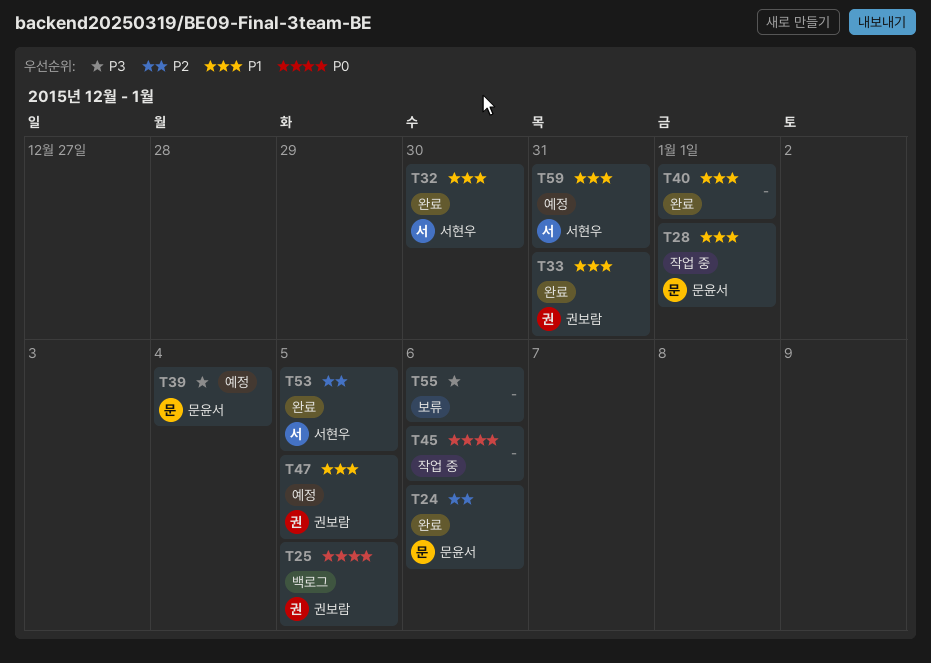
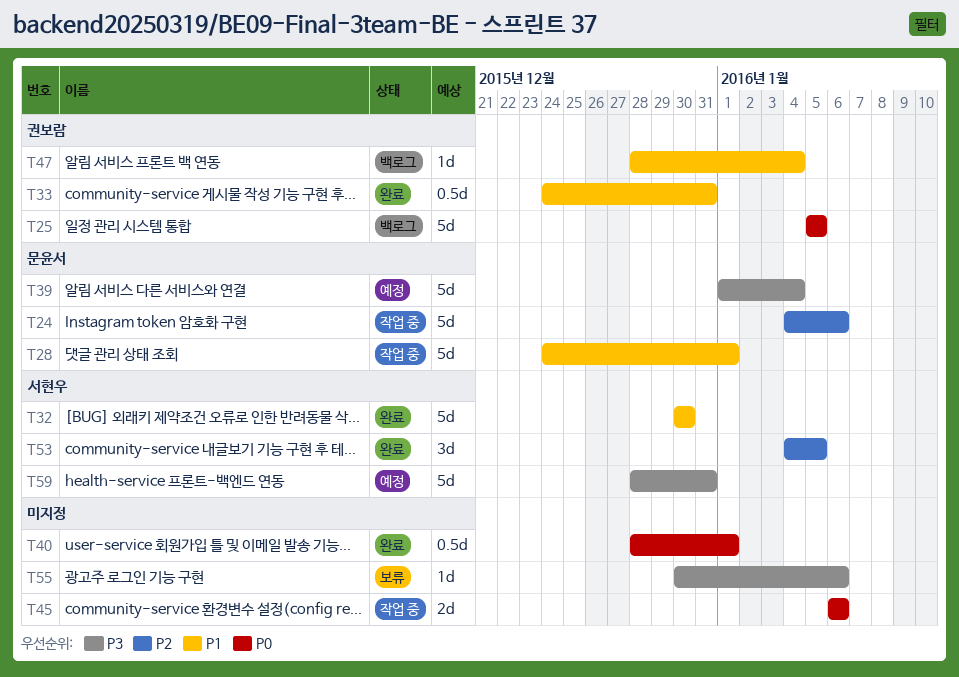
T24, status: 완료 -> 작업 중
T40, priority: P1 -> P0
T47, status: 예정 -> 백로그
T47, due: Jan 5 -> Jan 4
T59, priority: P1 -> P3

